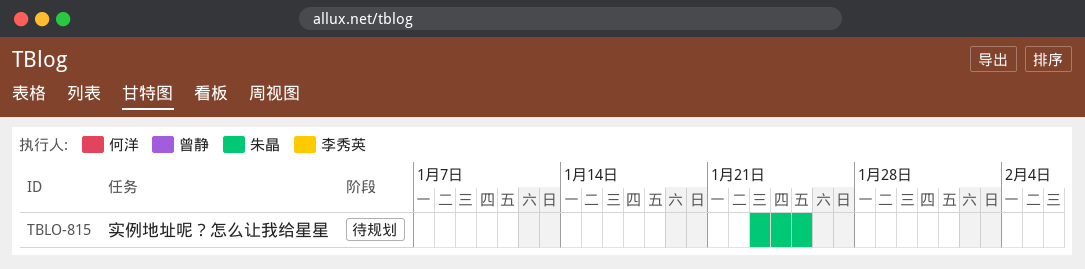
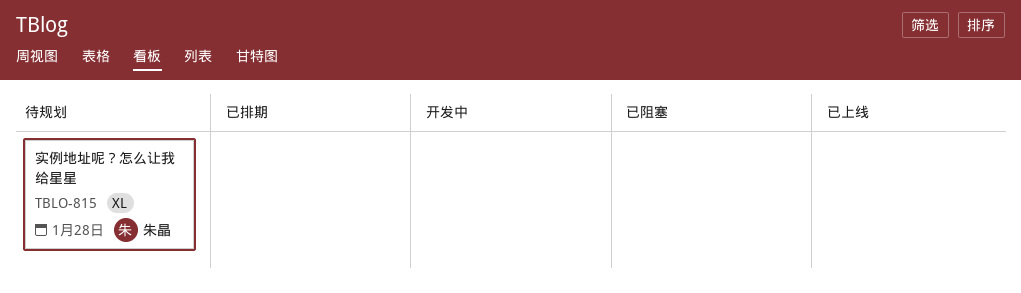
TBLO-815, due: Jan 25 -> Jan 28

